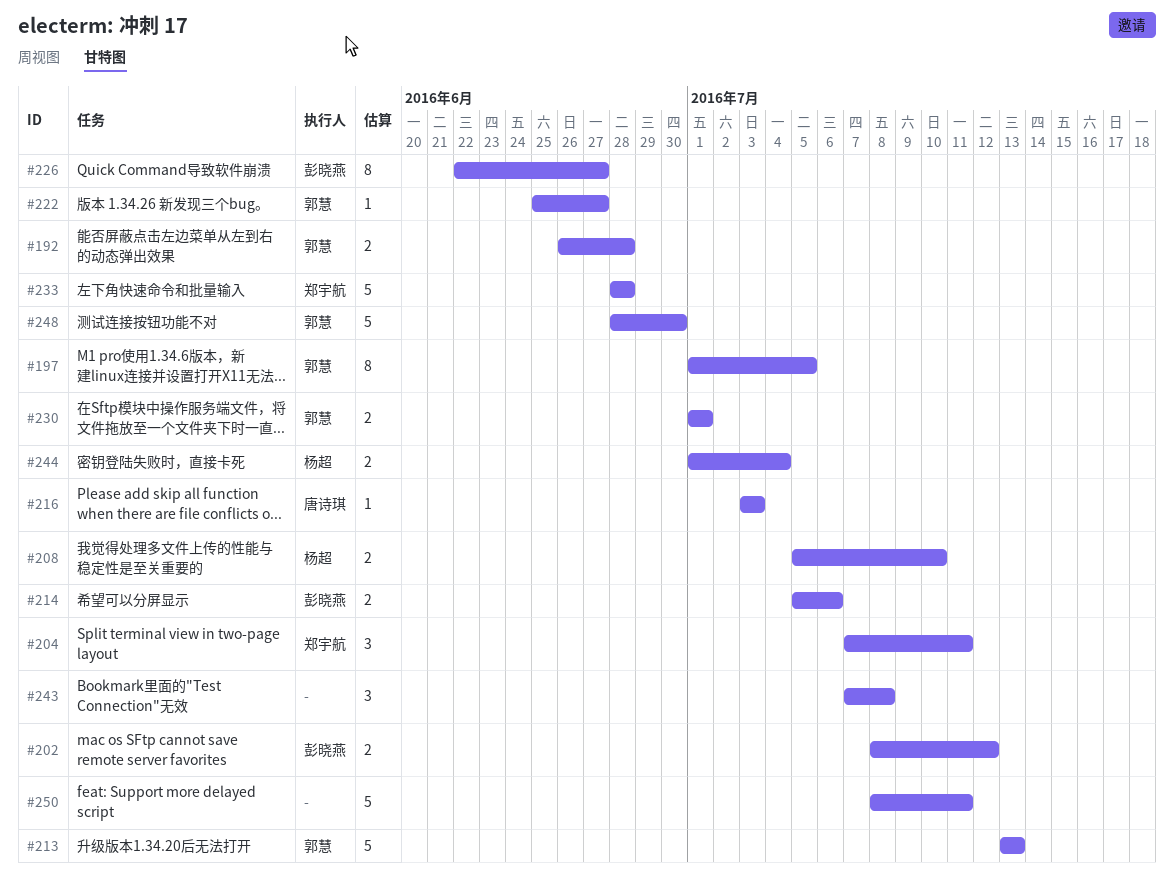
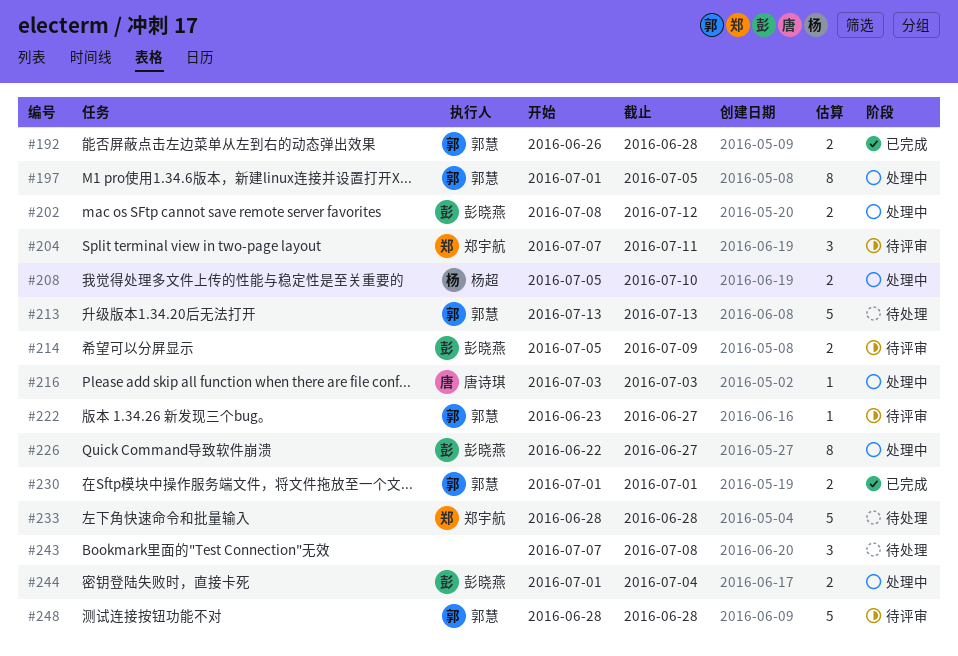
#214, due: Jul 6 -> Jul 9
#222, start: Jun 25 -> Jun 23
#244, owner: 杨超 -> 彭晓燕
#248, due: Jun 30 -> Jun 28
#250: present -> none

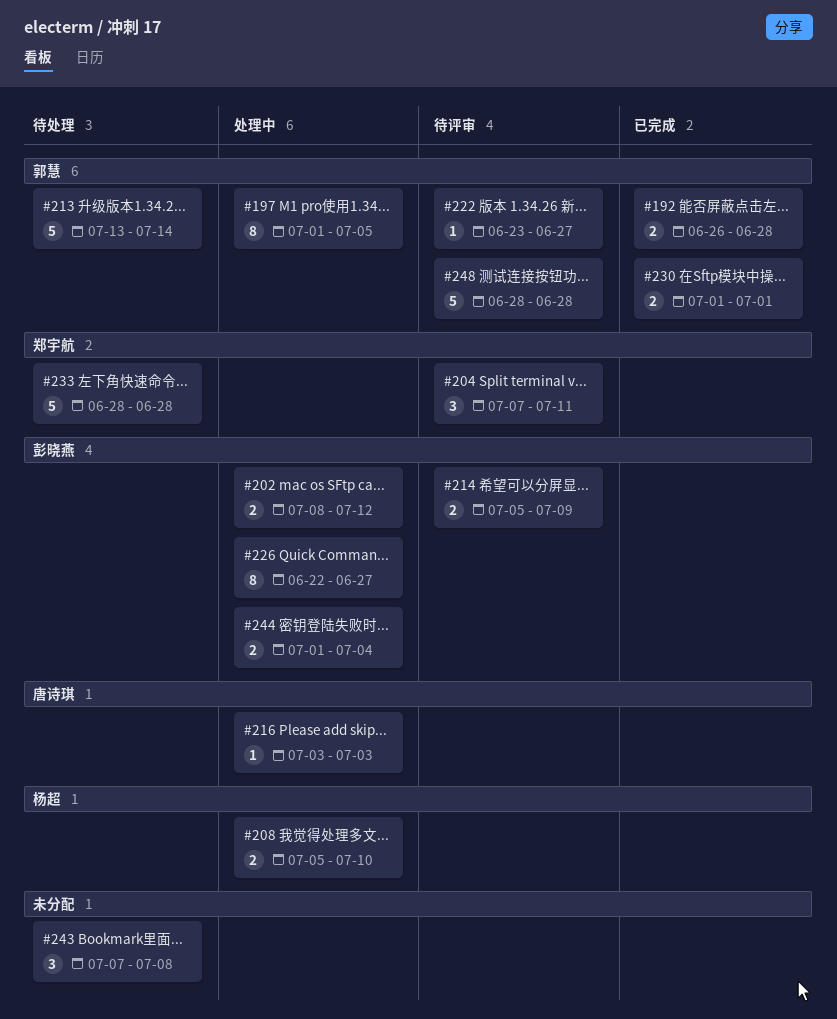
#213, due: Jul 13 -> Jul 14

